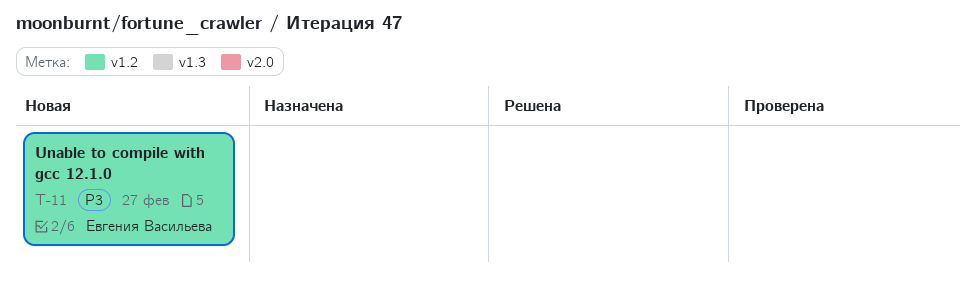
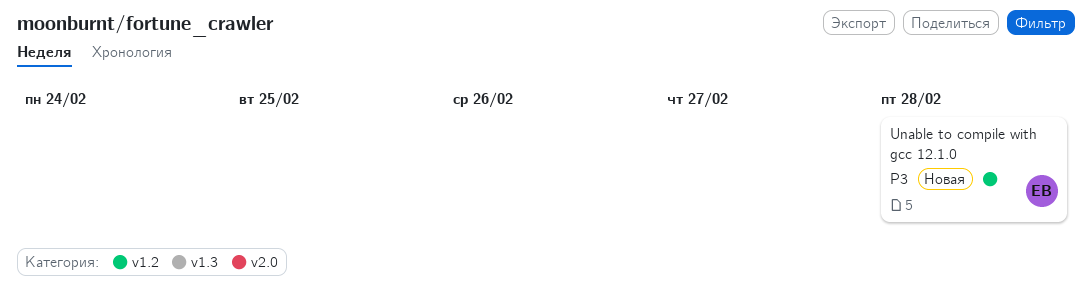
Unable to compile with gcc 12.1.0, due: Feb 27 -> Feb 28

